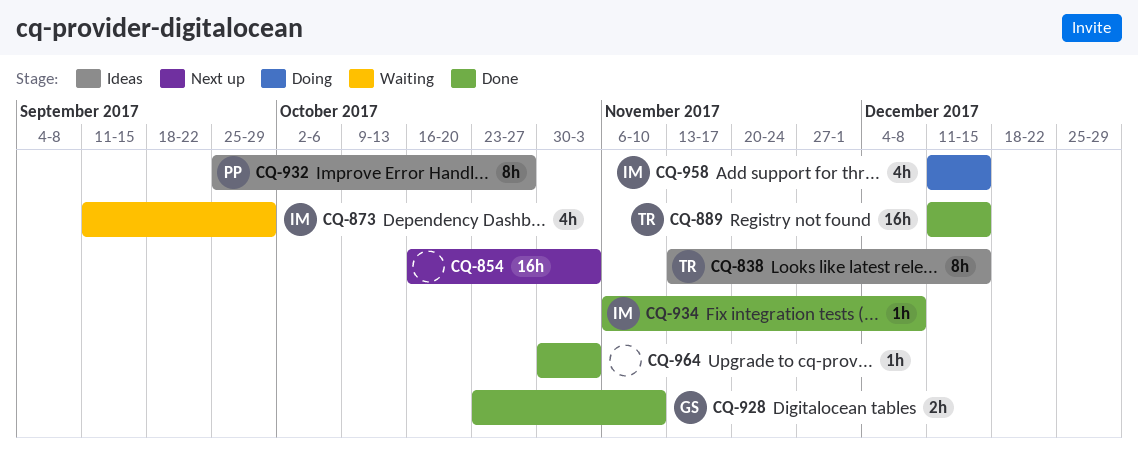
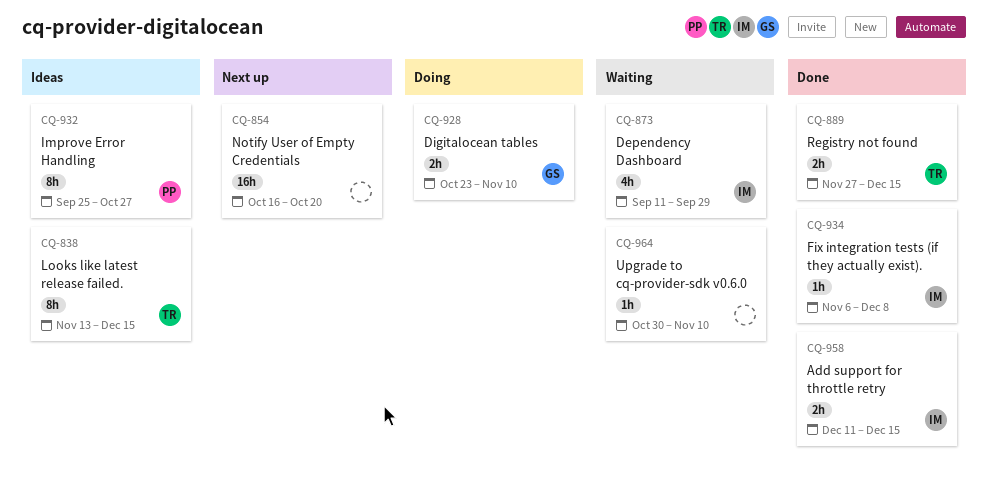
CQ-854, due: Nov 3 -> Oct 20
CQ-889, estimate: 16h -> 2h
CQ-889, start: Dec 11 -> Nov 27
CQ-928, status: Done -> Doing
CQ-958, status: Doing -> Done
CQ-958, estimate: 4h -> 2h
CQ-964, status: Done -> Waiting
CQ-964, due: Nov 3 -> Nov 10

